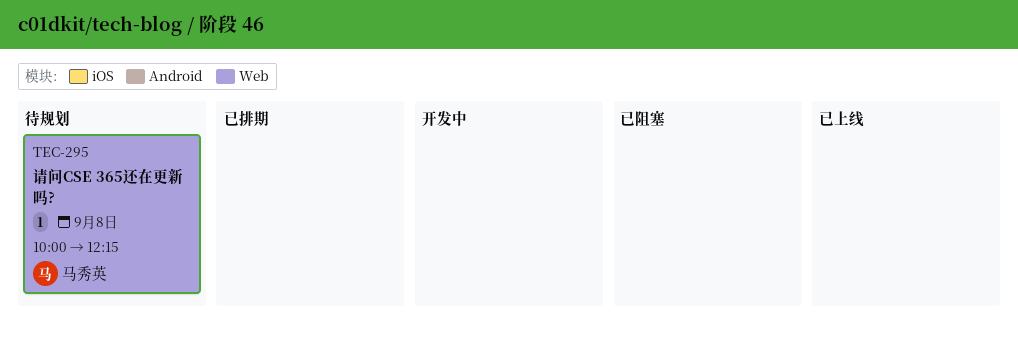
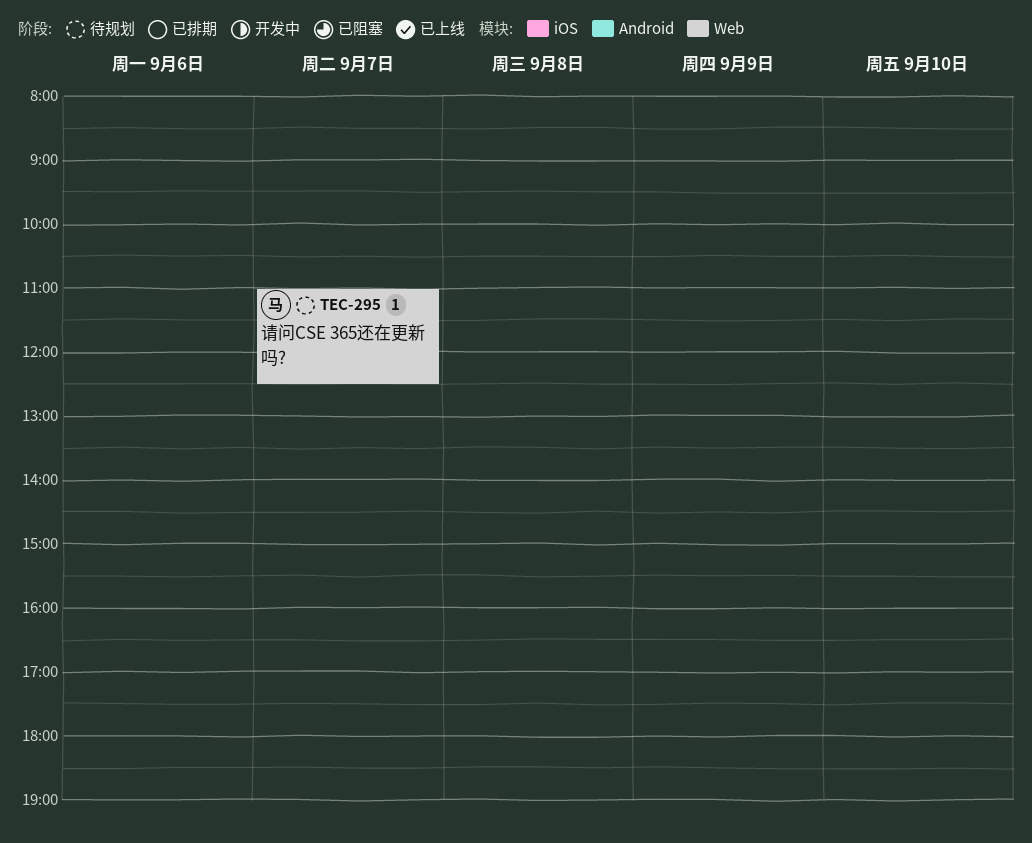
TEC-295, day: Sep 8 -> Sep 7
TEC-295, begins: 10:00 -> 11:00
TEC-295, ends: 12:15 -> 12:30

